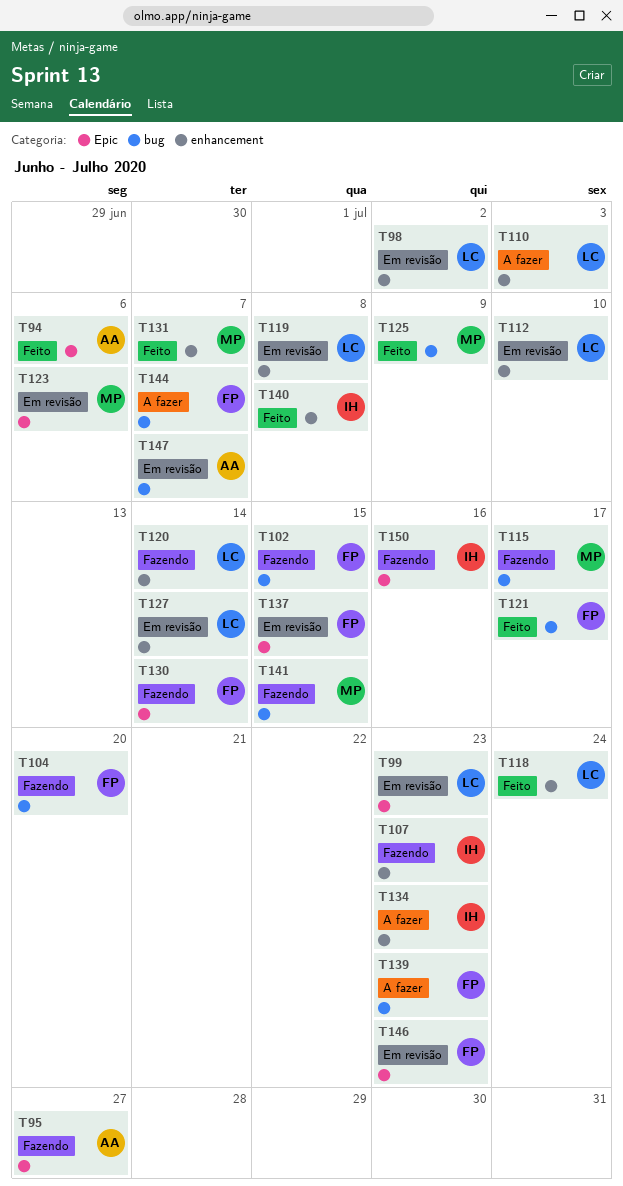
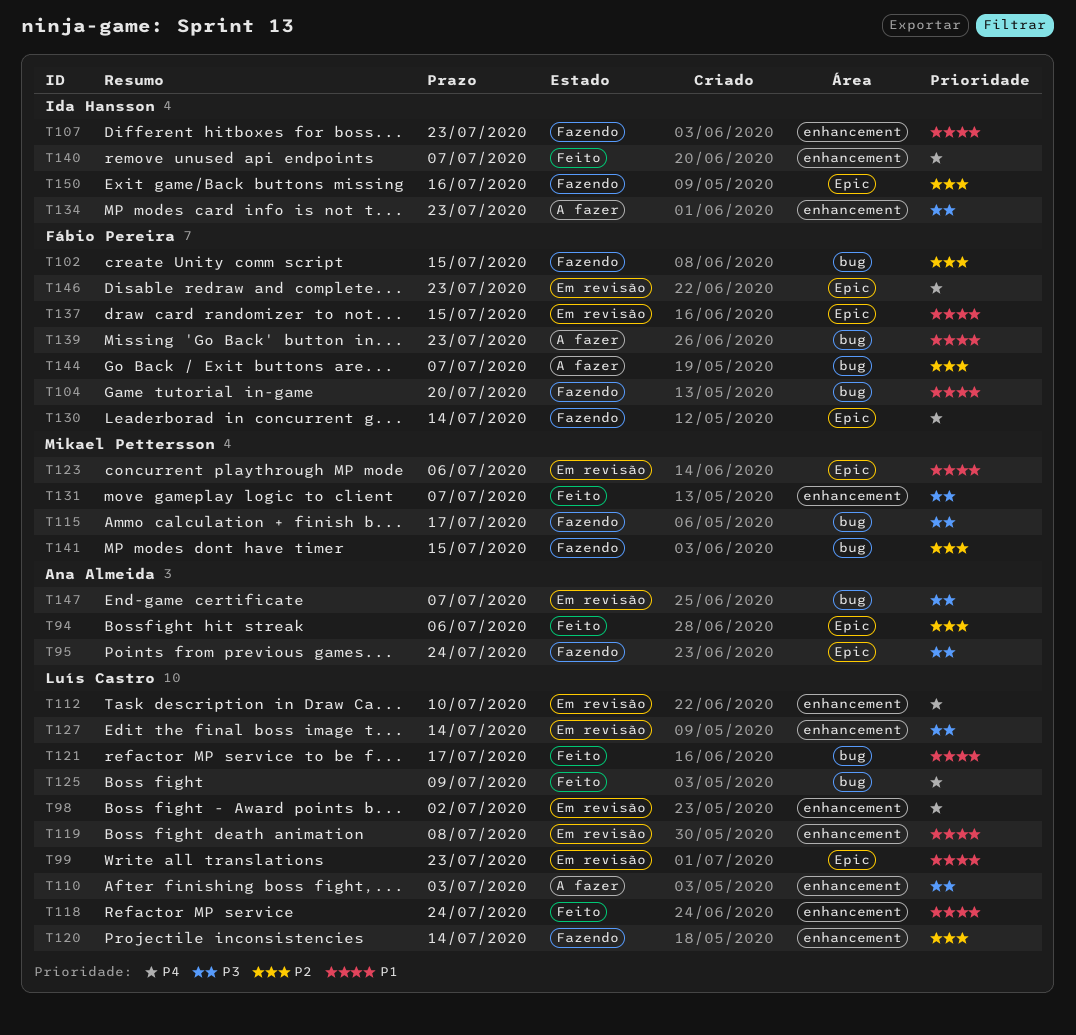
T95, due: Jul 27 -> Jul 24
T121, owner: Fábio Pereira -> Luís Castro
T125, owner: Mikael Pettersson -> Luís Castro
T140, due: Jul 8 -> Jul 7

